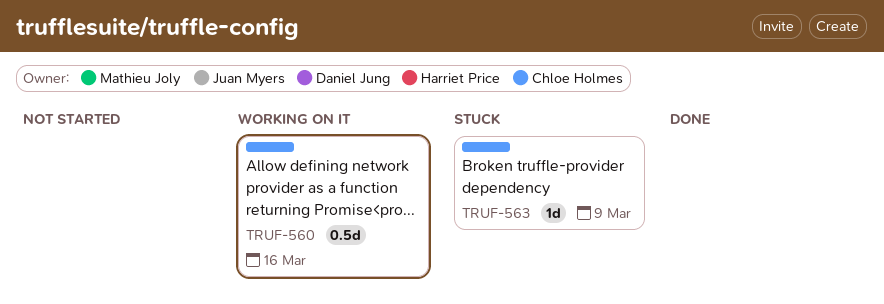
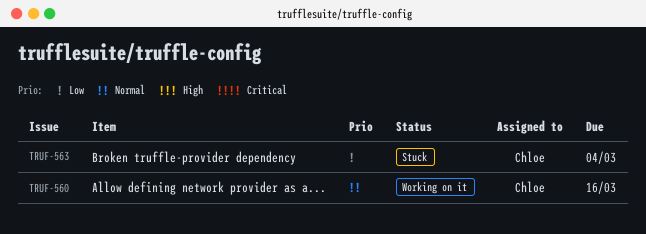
TRUF-563, due: Mar 9 -> Mar 4

